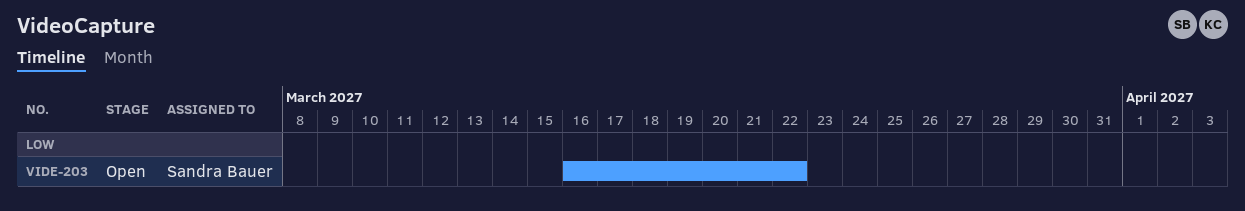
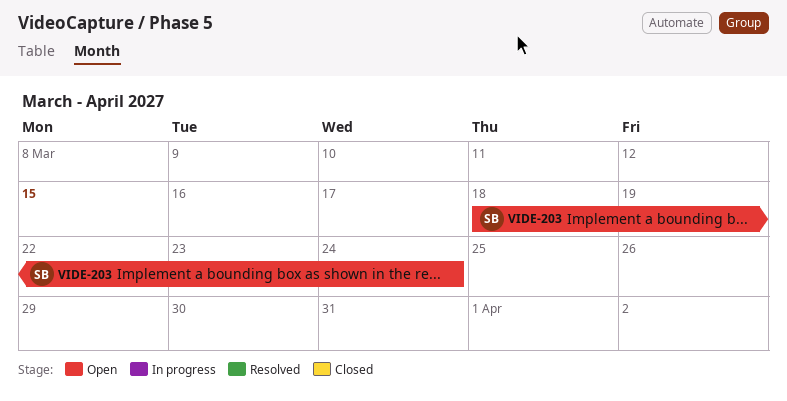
VIDE-203, start: Mar 16 -> Mar 18
VIDE-203, due: Mar 22 -> Mar 24

